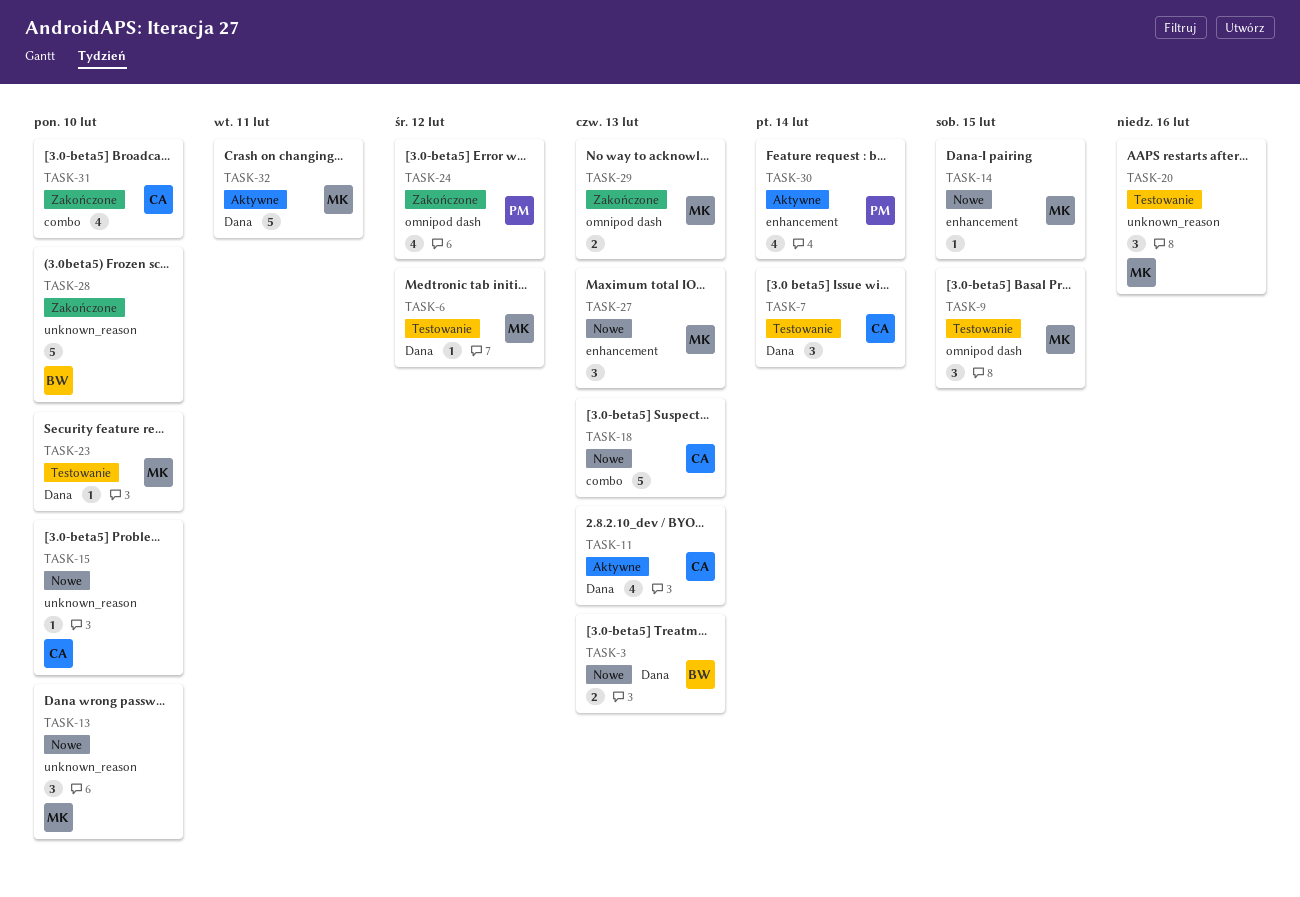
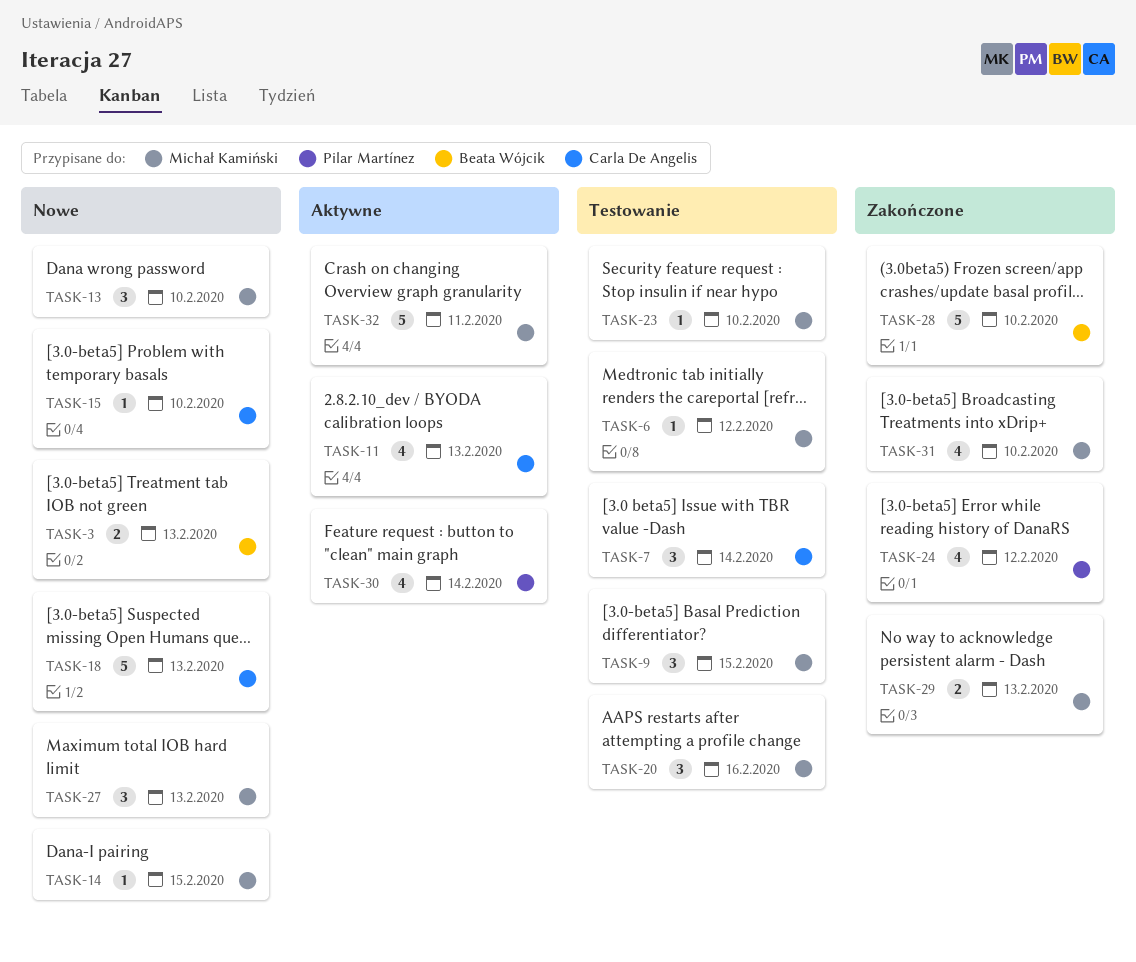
TASK-31, owner: Carla De Angelis -> Michał Kamiński

